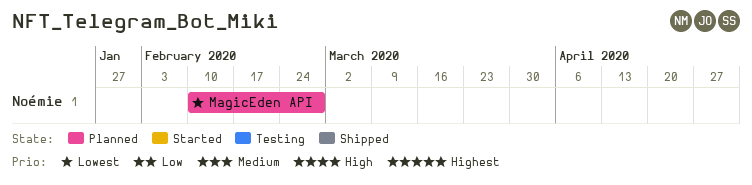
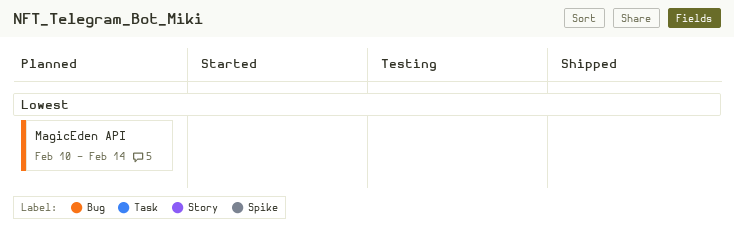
MagicEden API, due: Feb 28 -> Feb 14

